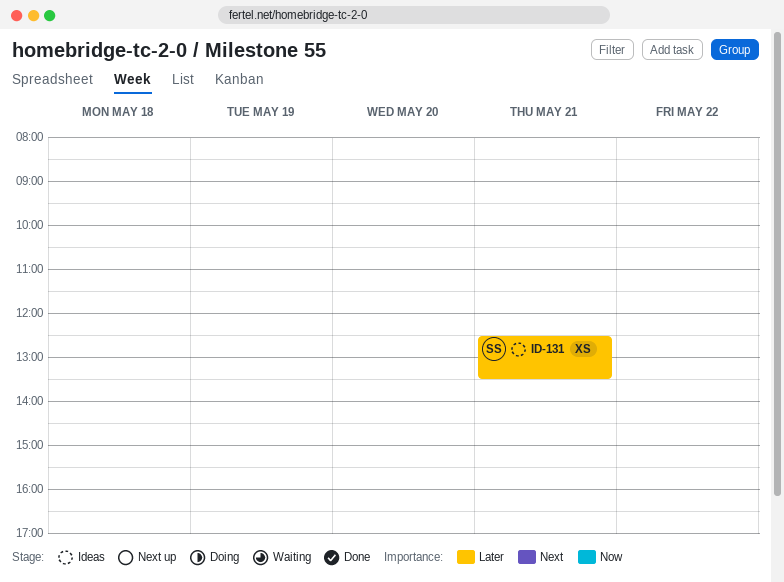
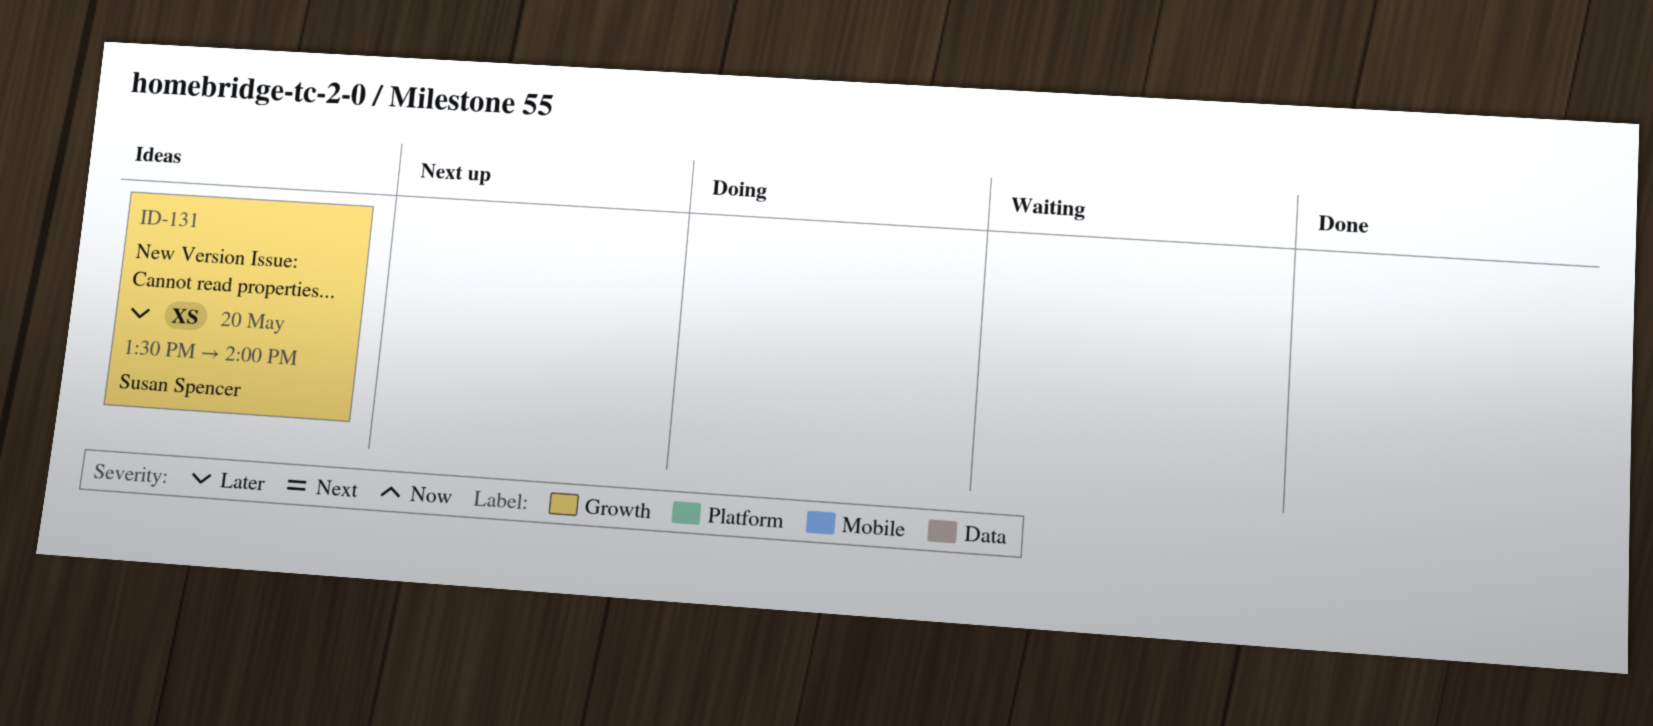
ID-131, day: May 21 -> May 20
ID-131, begins: 12:30 -> 13:30
ID-131, ends: 13:30 -> 14:00

